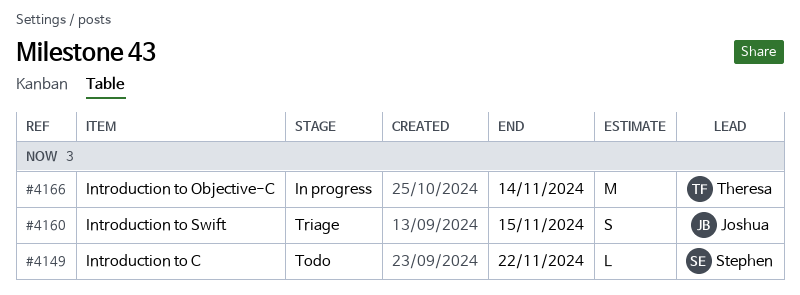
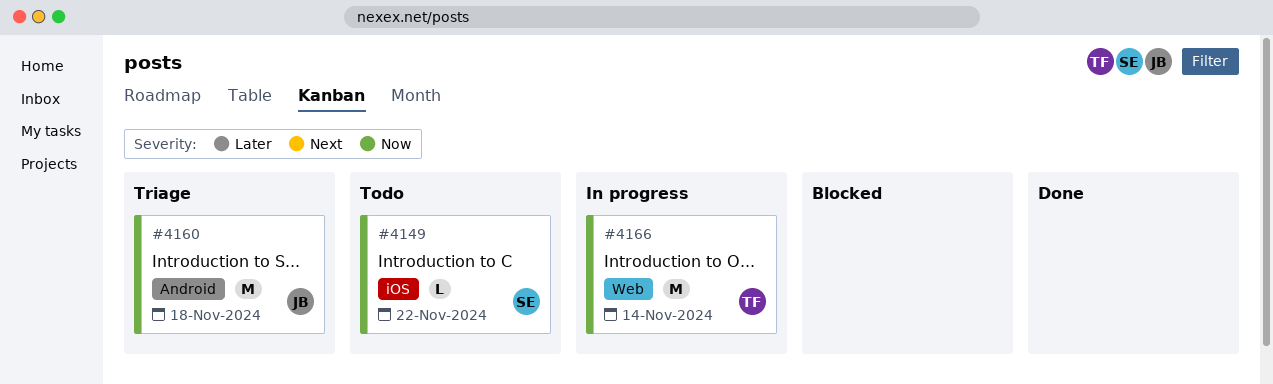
#4160, estimate: S -> M
#4160, due: Nov 15 -> Nov 18

